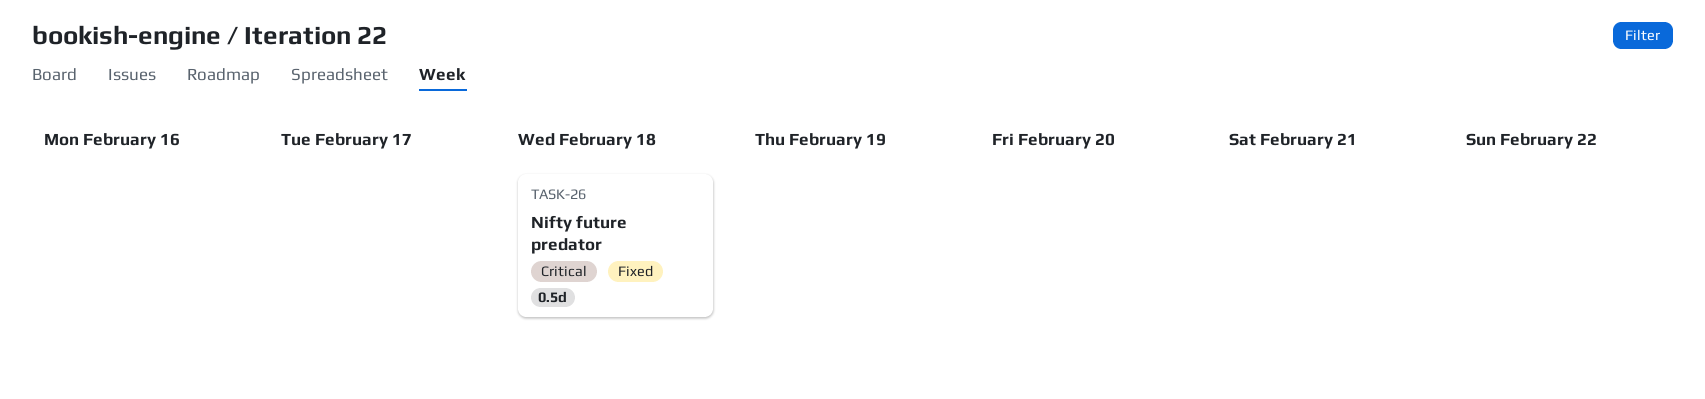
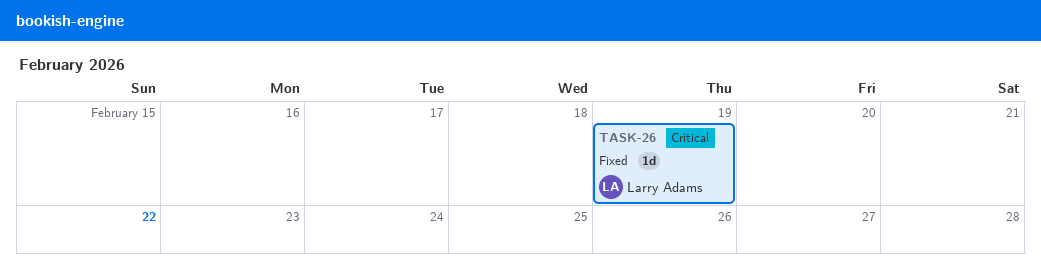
TASK-26, estimate: 0.5d -> 1d
TASK-26, due: Feb 18 -> Feb 19

